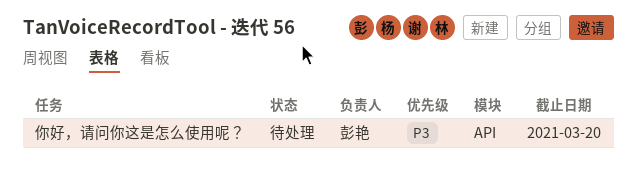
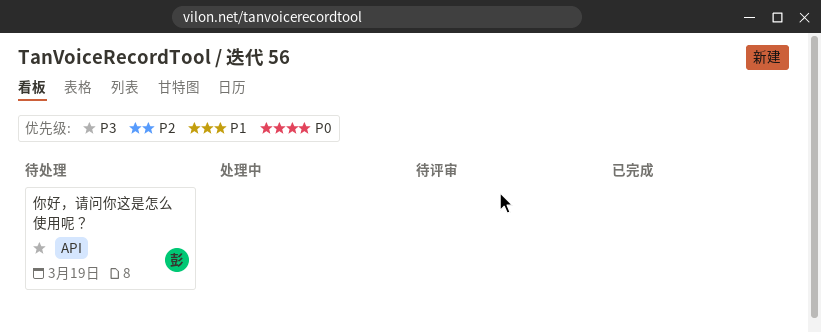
你好，请问你这是怎么使用呢？, due: Mar 20 -> Mar 19

